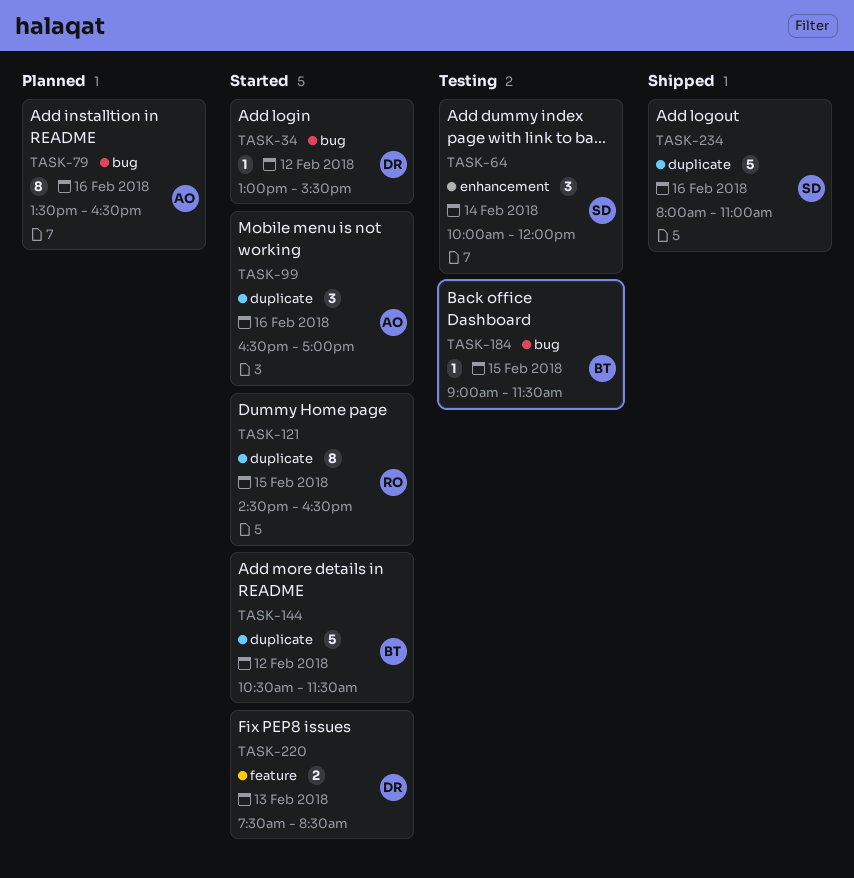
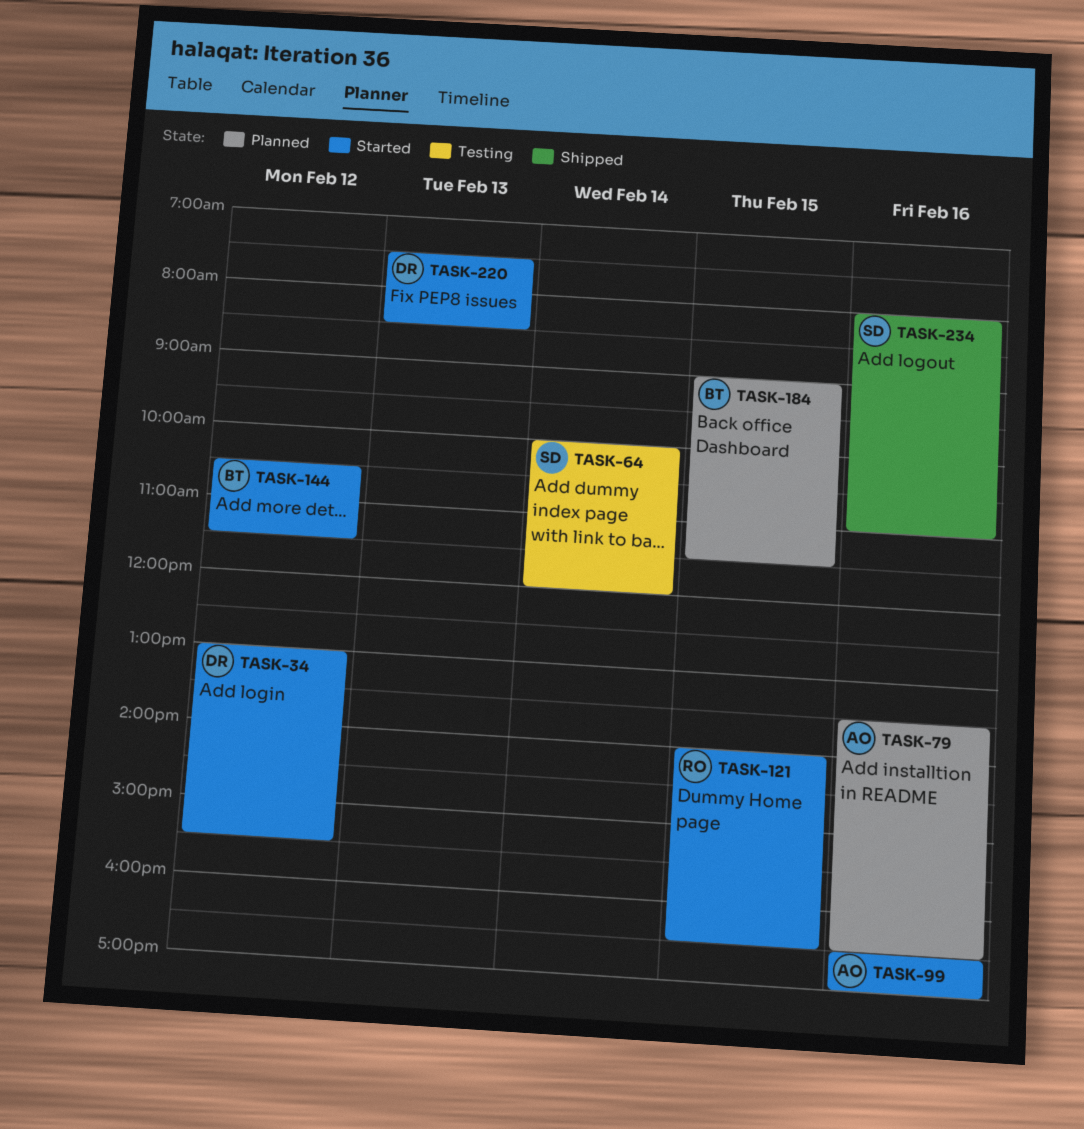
TASK-121, begins: 14:30 -> 14:00
TASK-184, status: Testing -> Planned

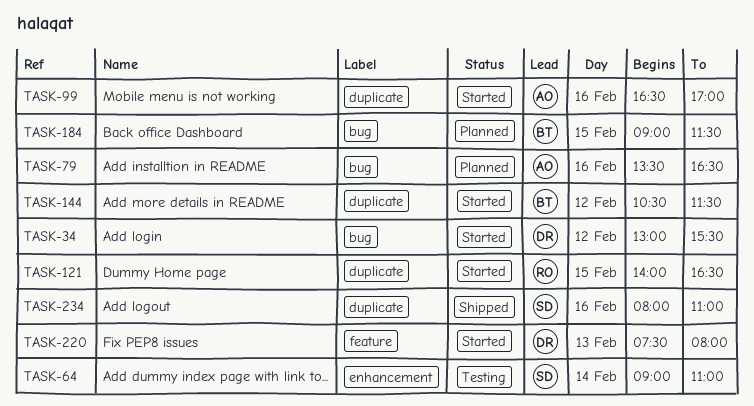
TASK-64, begins: 10:00 -> 09:00
TASK-64, ends: 12:00 -> 11:00
TASK-220, ends: 08:30 -> 08:00

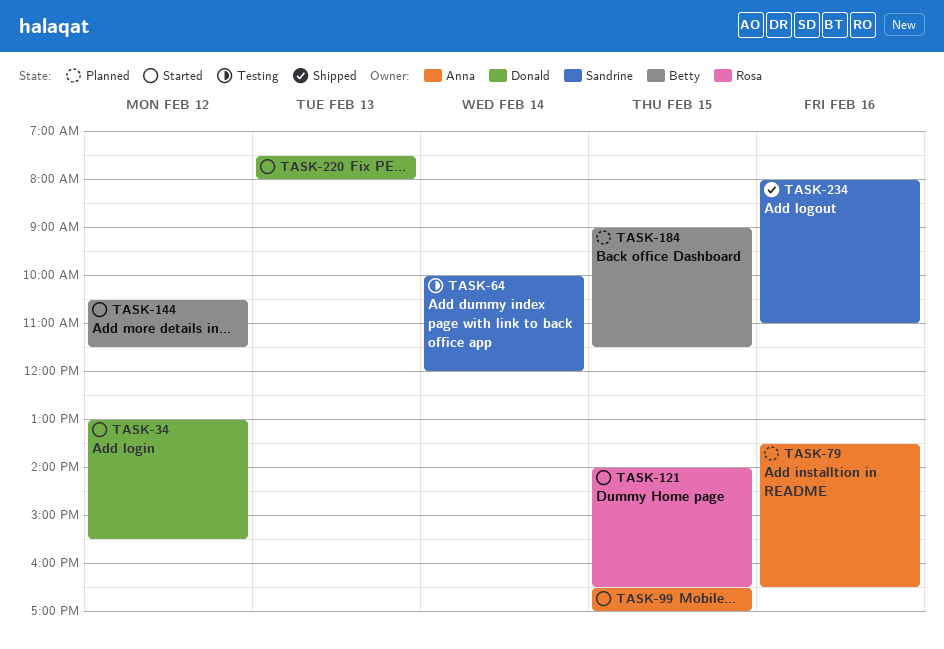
TASK-64, begins: 09:00 -> 10:00
TASK-64, ends: 11:00 -> 12:00
TASK-99, day: Feb 16 -> Feb 15

